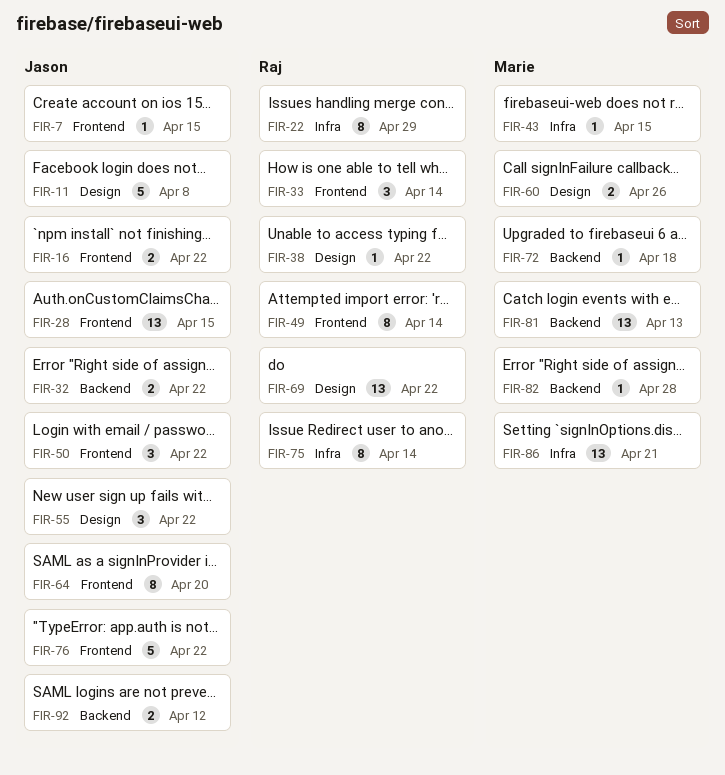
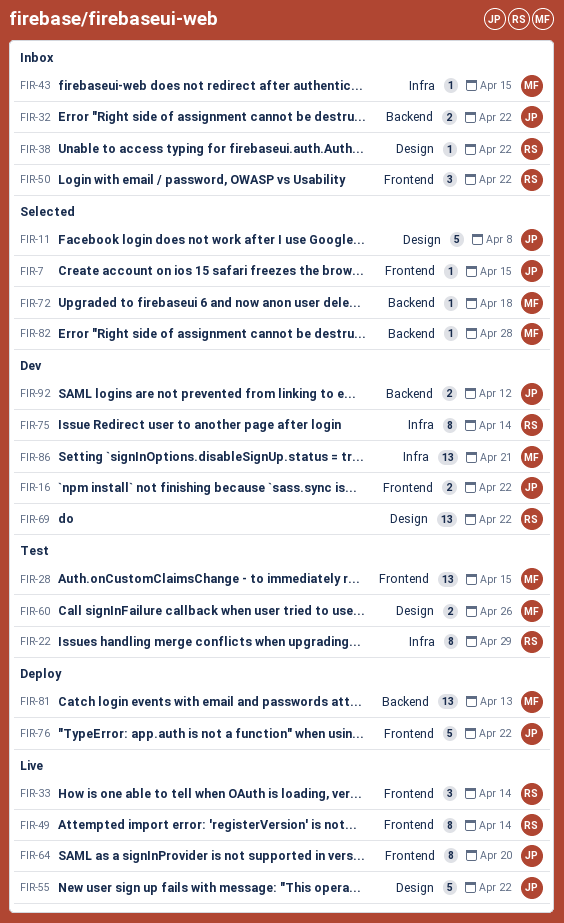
FIR-28, owner: Jason -> Marie
FIR-50, owner: Jason -> Raj
FIR-55, estimate: 3 -> 5

